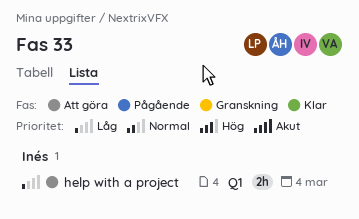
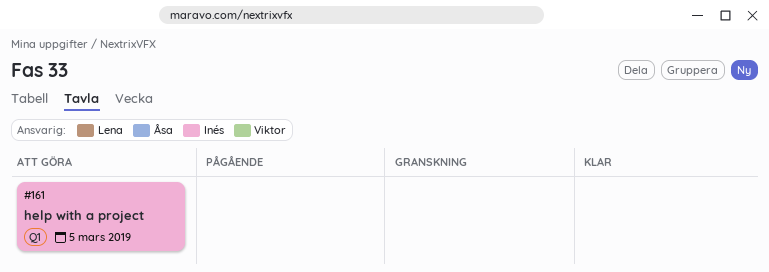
help with a project, due: Mar 4 -> Mar 5

